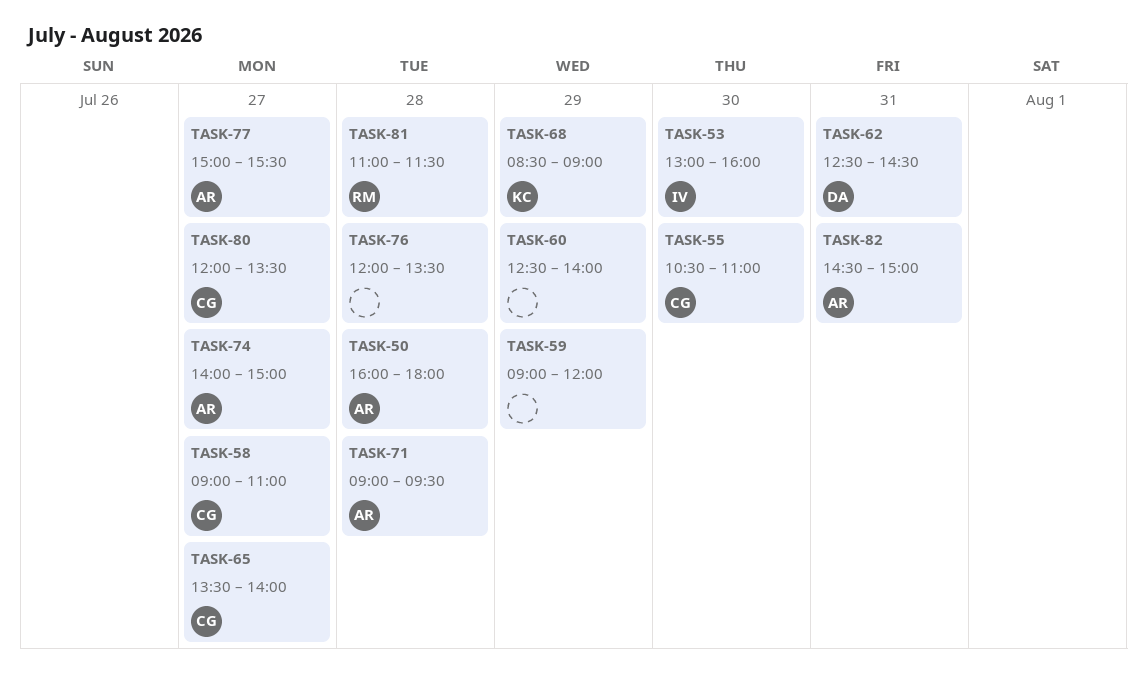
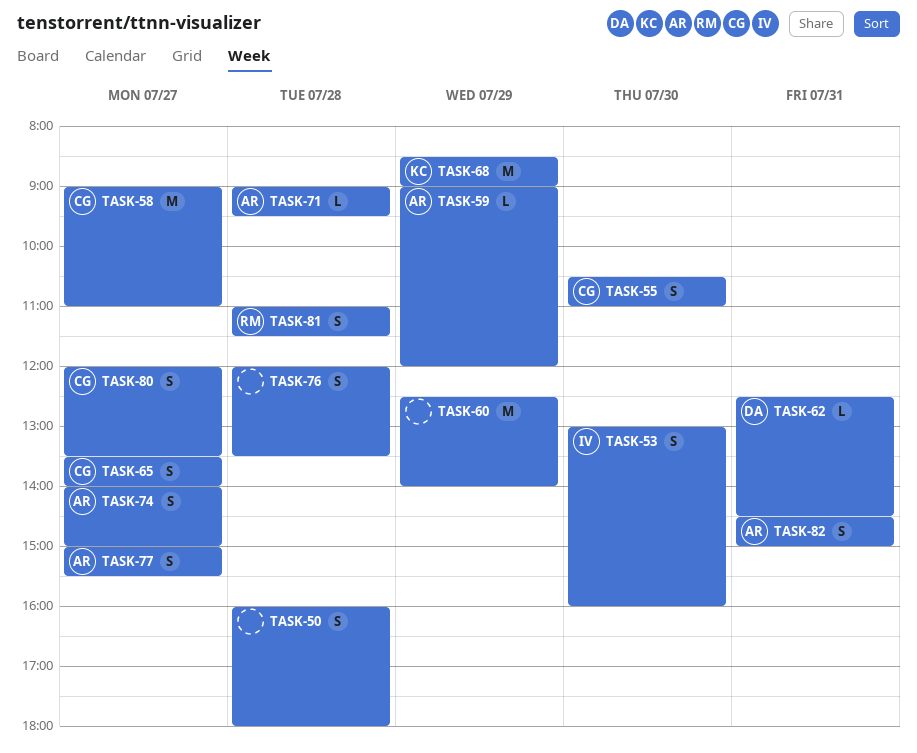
TASK-50, owner: AR -> none
TASK-59, owner: none -> AR

